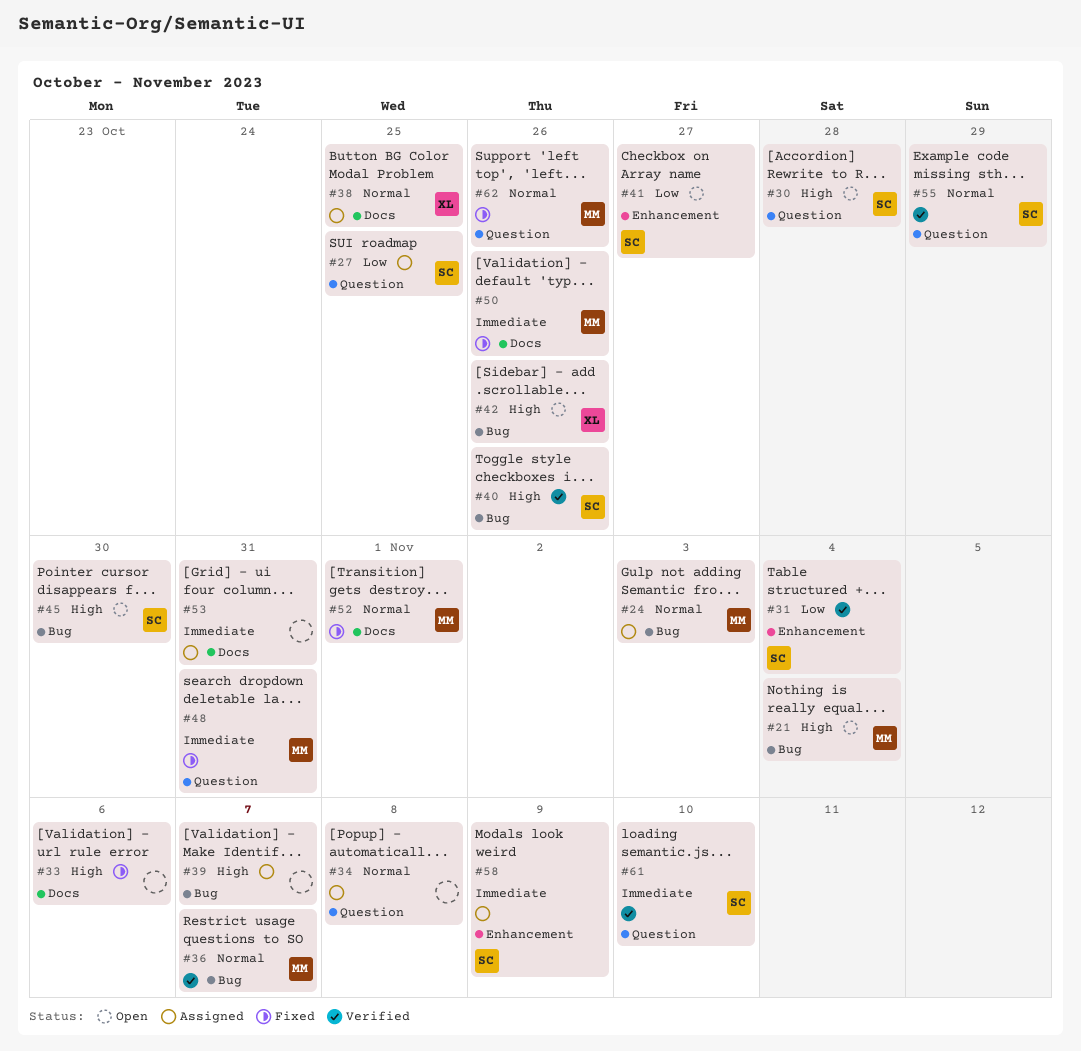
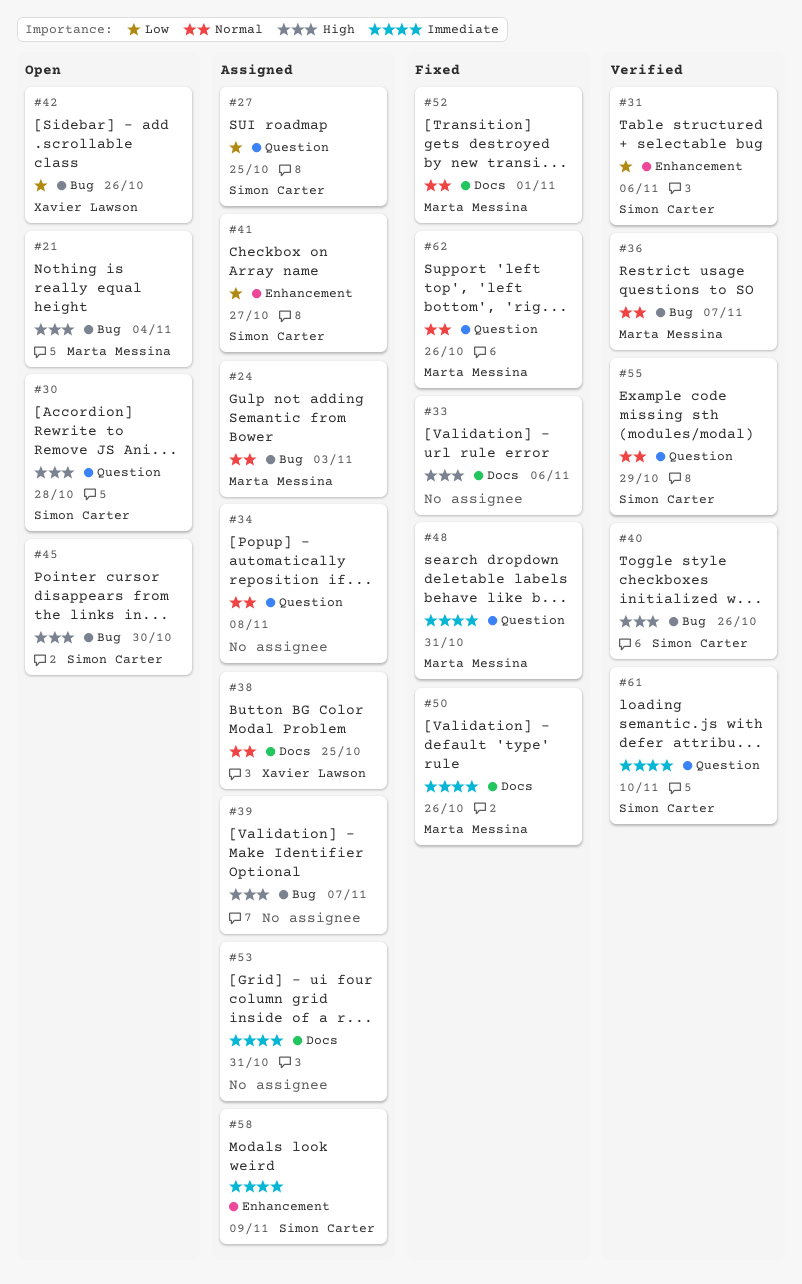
#31, due: Nov 4 -> Nov 6
#41, status: Open -> Assigned
#42, priority: High -> Low

